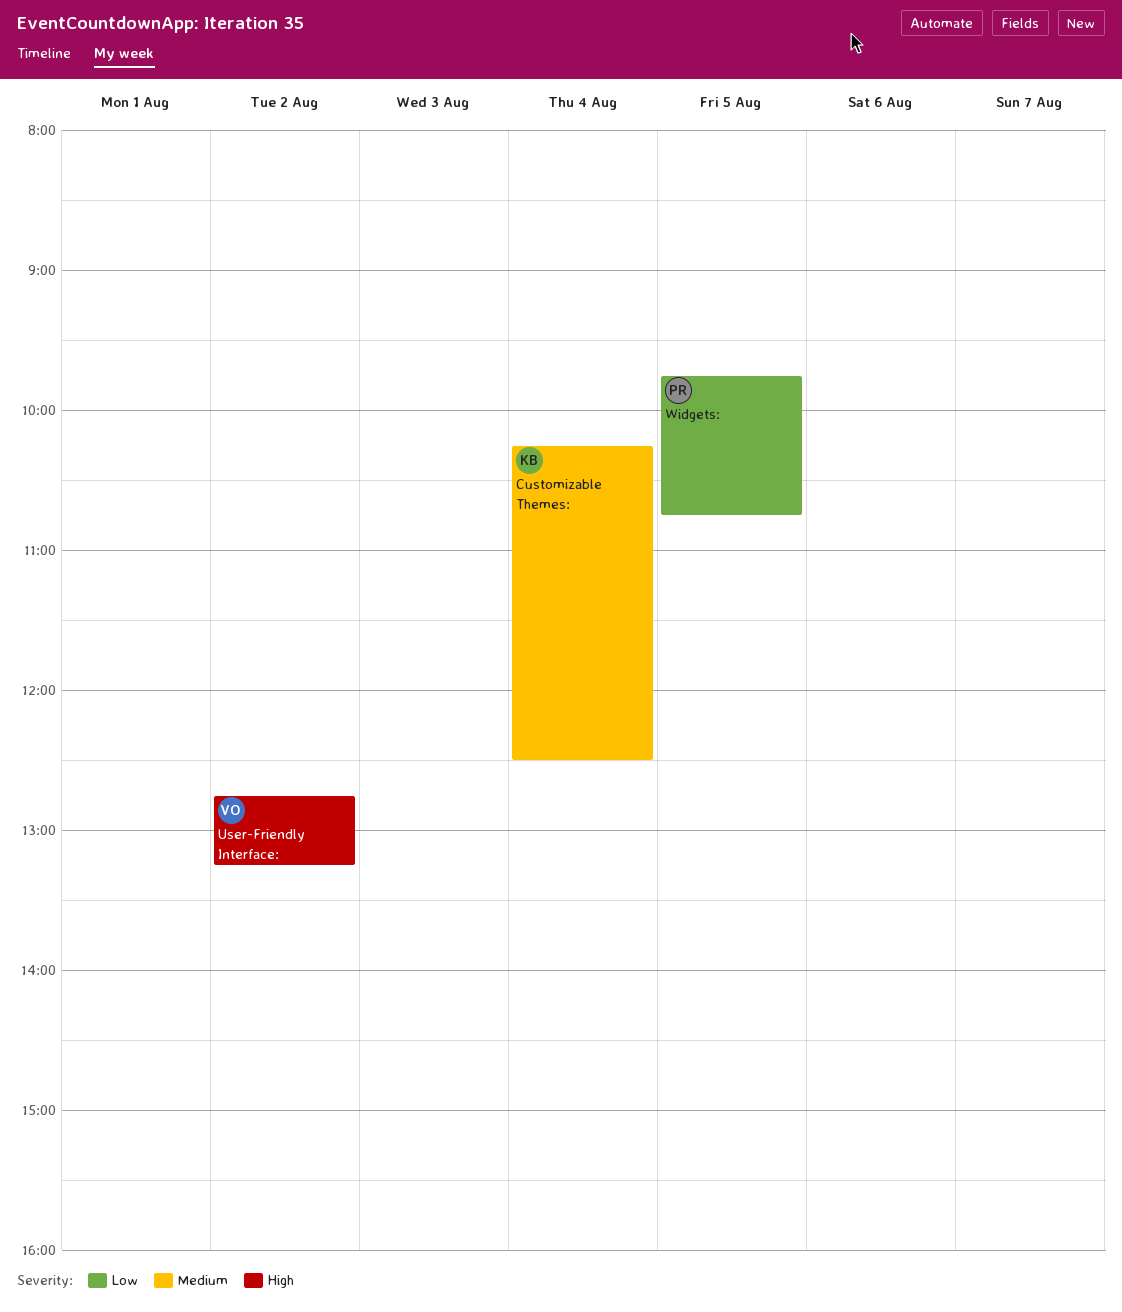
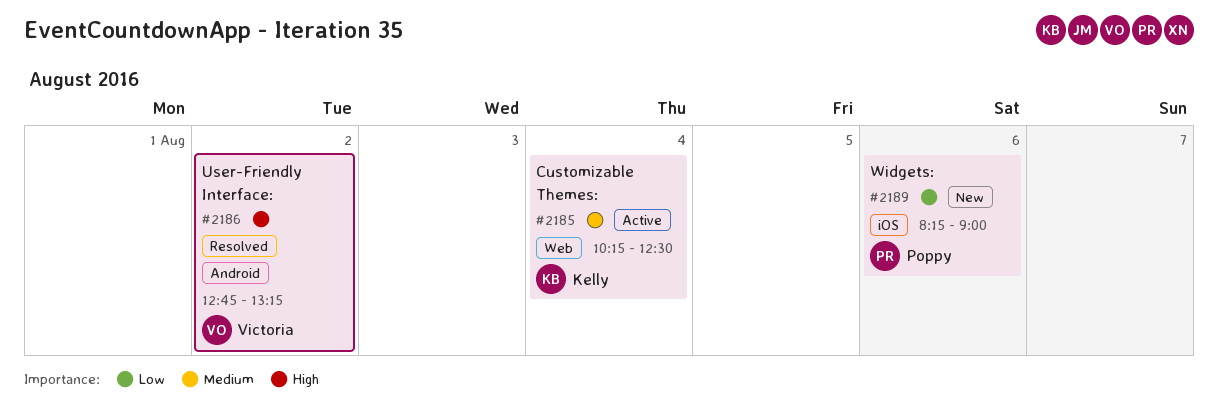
Widgets:, day: Aug 5 -> Aug 6
Widgets:, begins: 09:45 -> 08:15
Widgets:, ends: 10:45 -> 09:00

